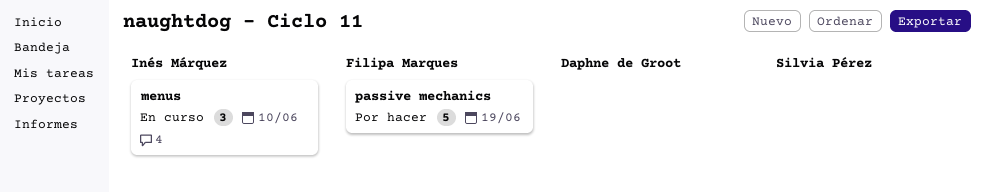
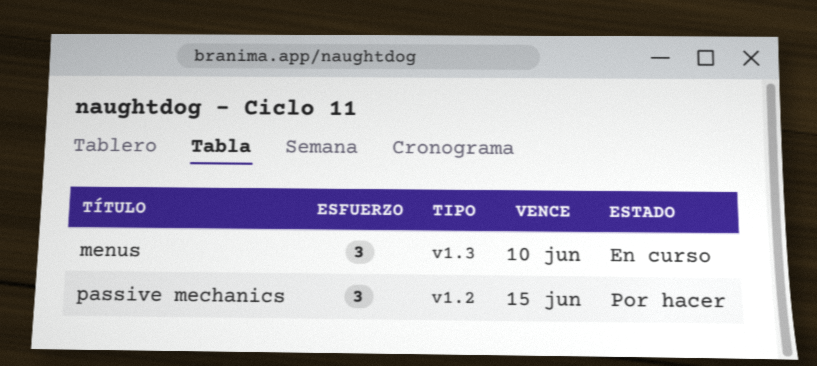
passive mechanics, estimate: 5 -> 3
passive mechanics, due: Jun 19 -> Jun 15

